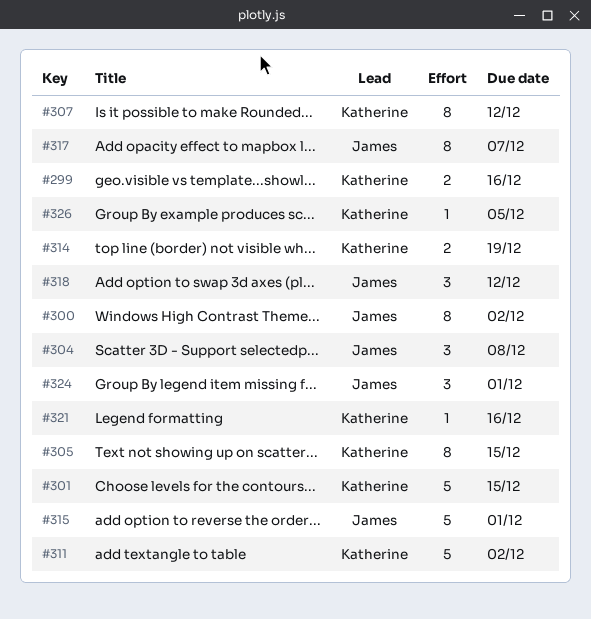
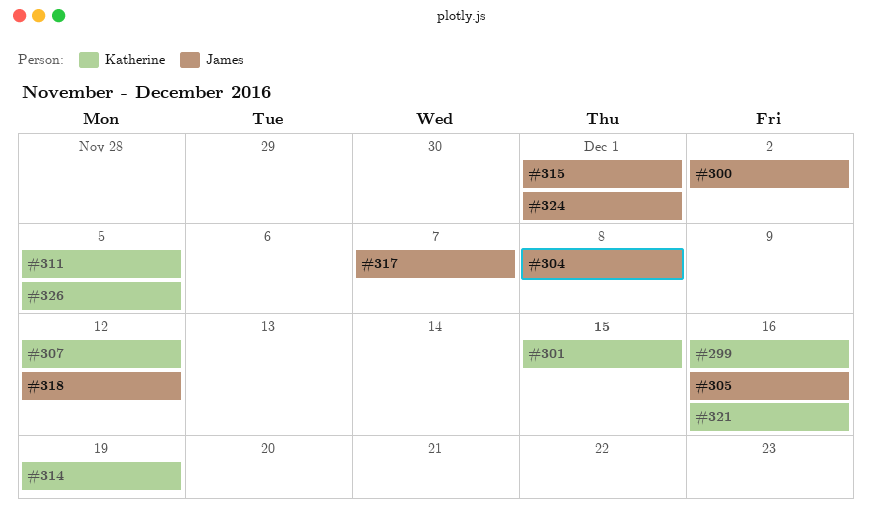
#305, owner: Katherine -> James
#305, due: Dec 15 -> Dec 16
#311, due: Dec 2 -> Dec 5

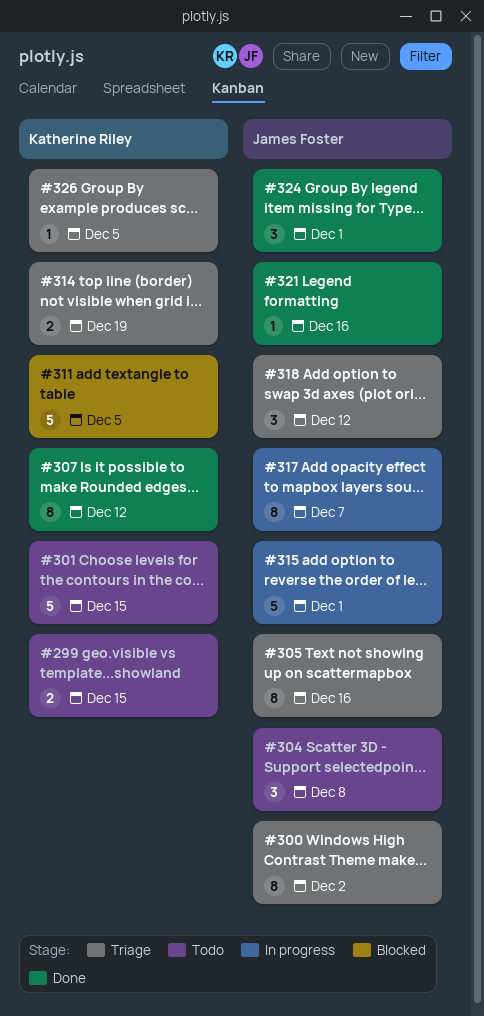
#299, due: Dec 16 -> Dec 15
#321, owner: Katherine Riley -> James Foster

